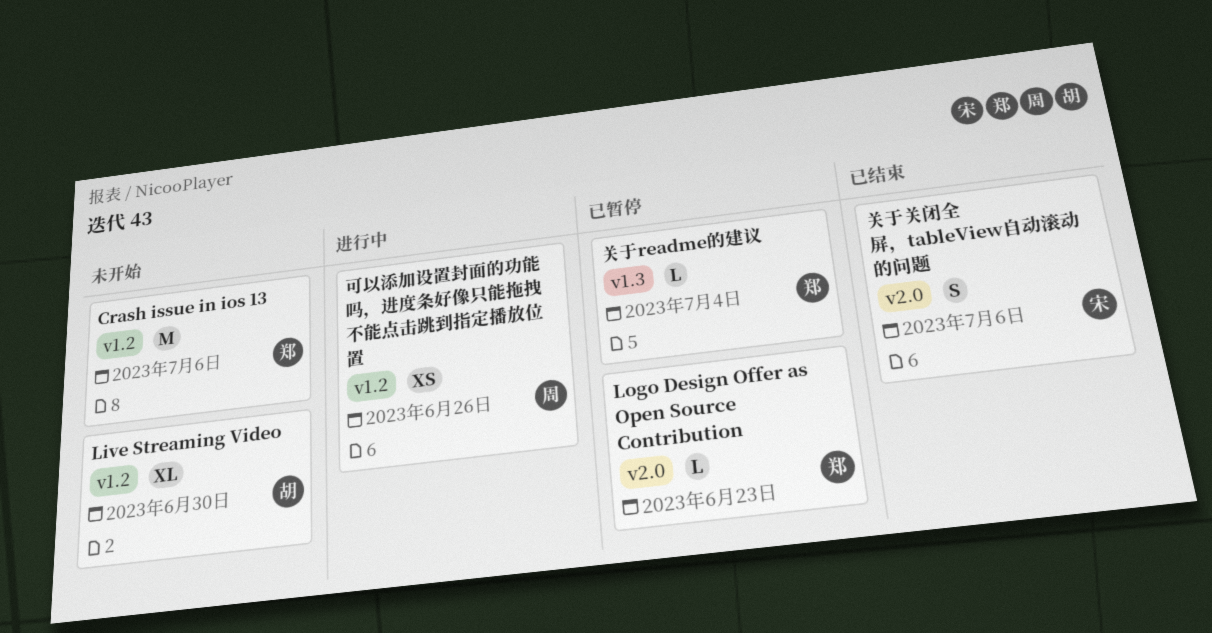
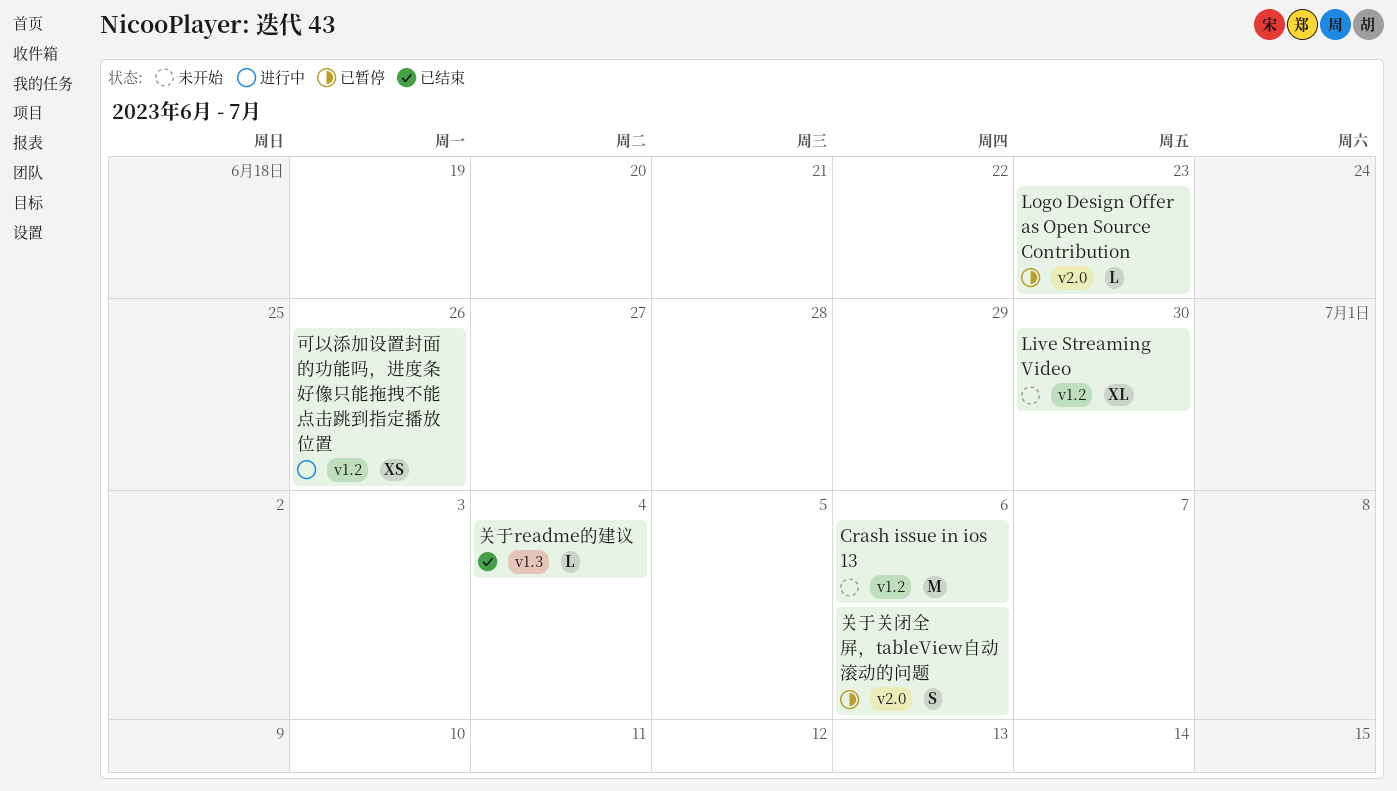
关于readme的建议, status: 已暂停 -> 已结束
关于关闭全屏，tableView自动滚动的问题, status: 已结束 -> 已暂停

